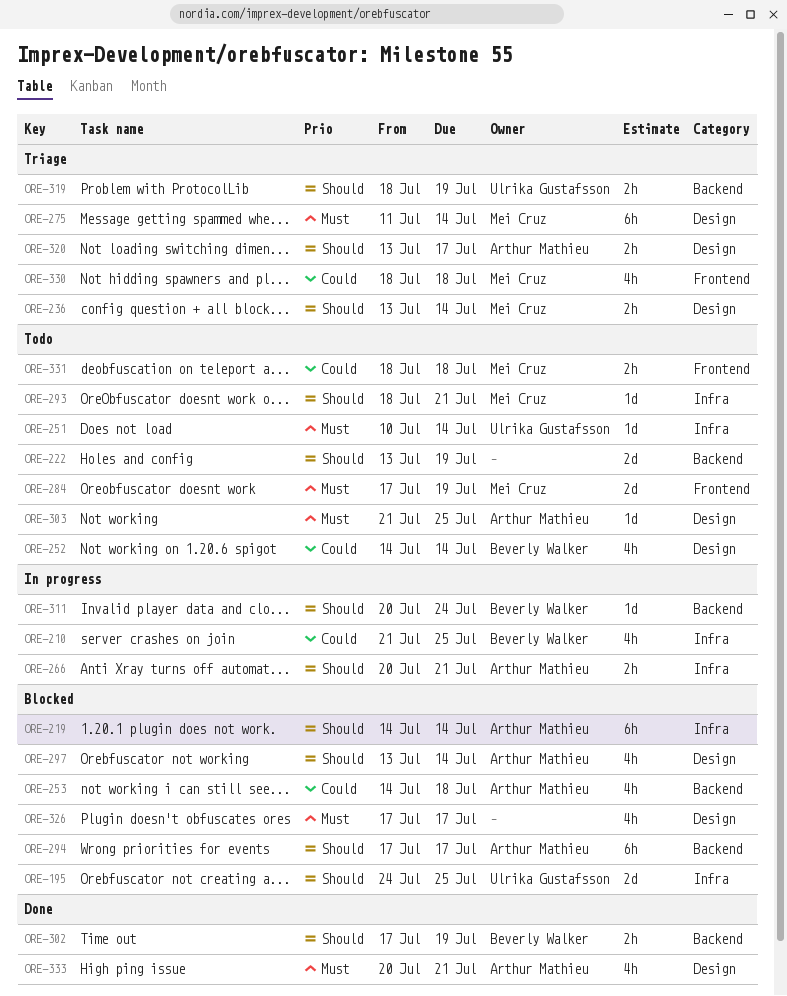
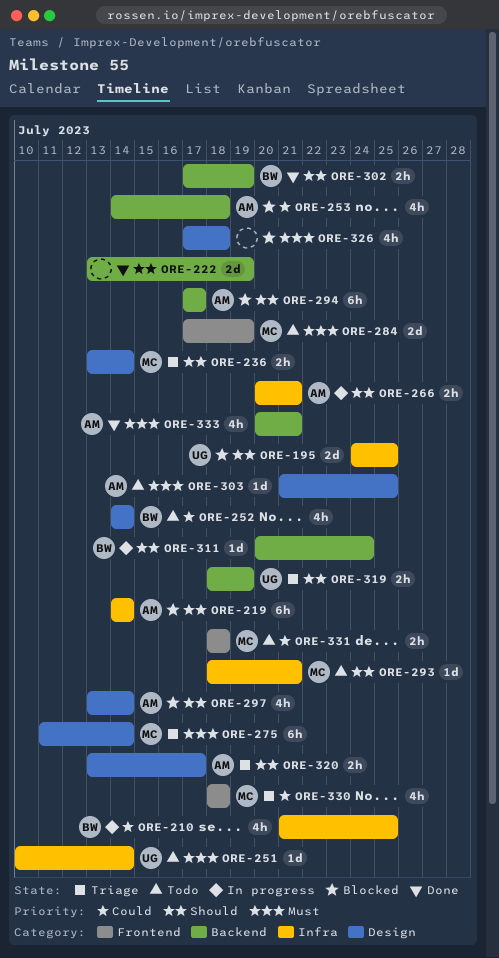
ORE-222, status: Todo -> Done
ORE-326, due: Jul 17 -> Jul 18
ORE-333, label: Design -> Backend

